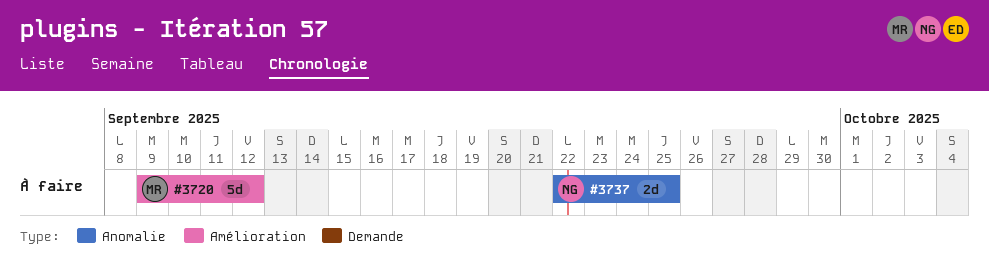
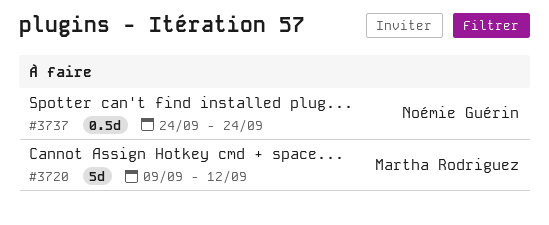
#3737, estimate: 2d -> 0.5d
#3737, start: Sep 22 -> Sep 24
#3737, due: Sep 25 -> Sep 24

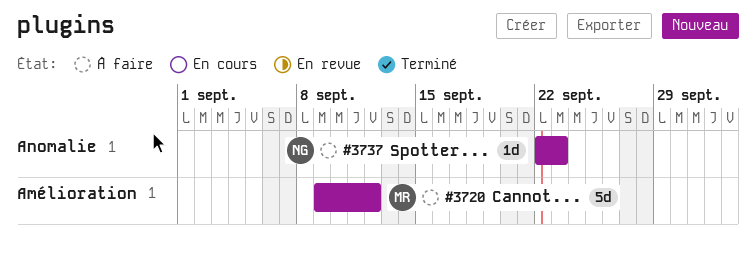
#3737, estimate: 0.5d -> 1d
#3737, start: Sep 24 -> Sep 22
#3737, due: Sep 24 -> Sep 23

